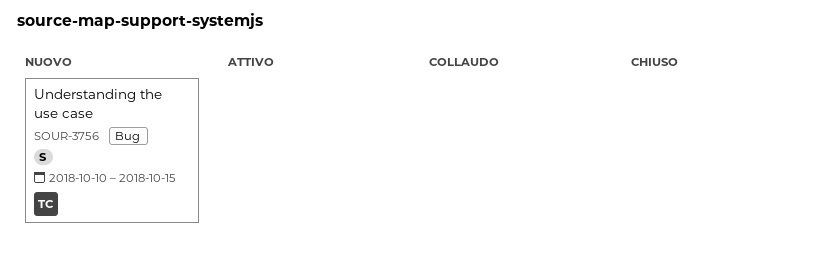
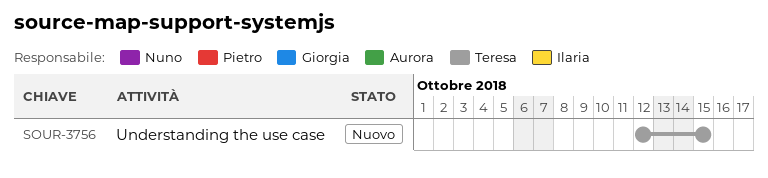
SOUR-3756, start: Oct 10 -> Oct 12

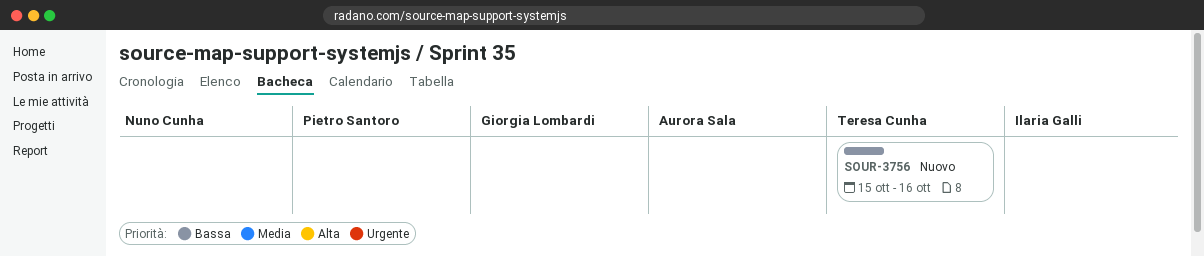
SOUR-3756, start: Oct 12 -> Oct 15
SOUR-3756, due: Oct 15 -> Oct 16

